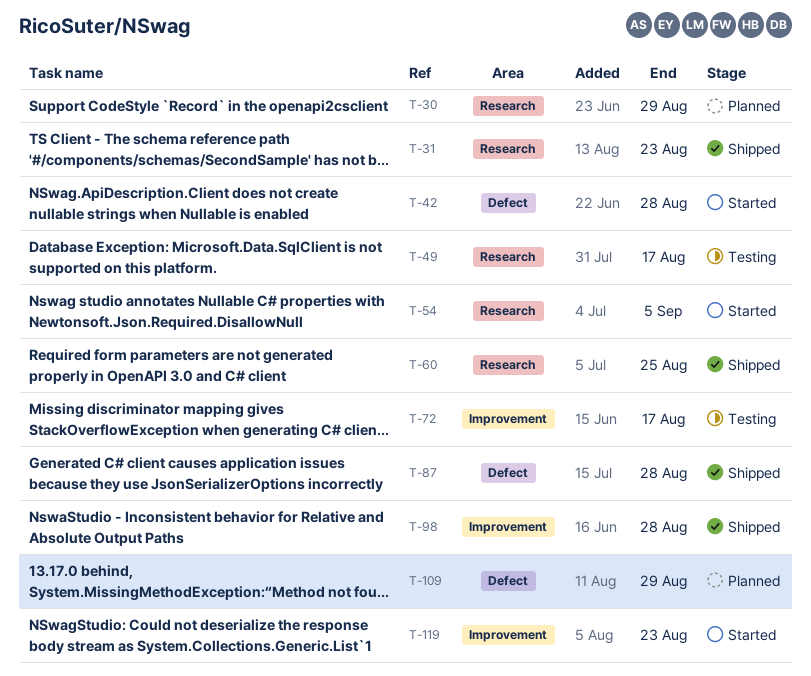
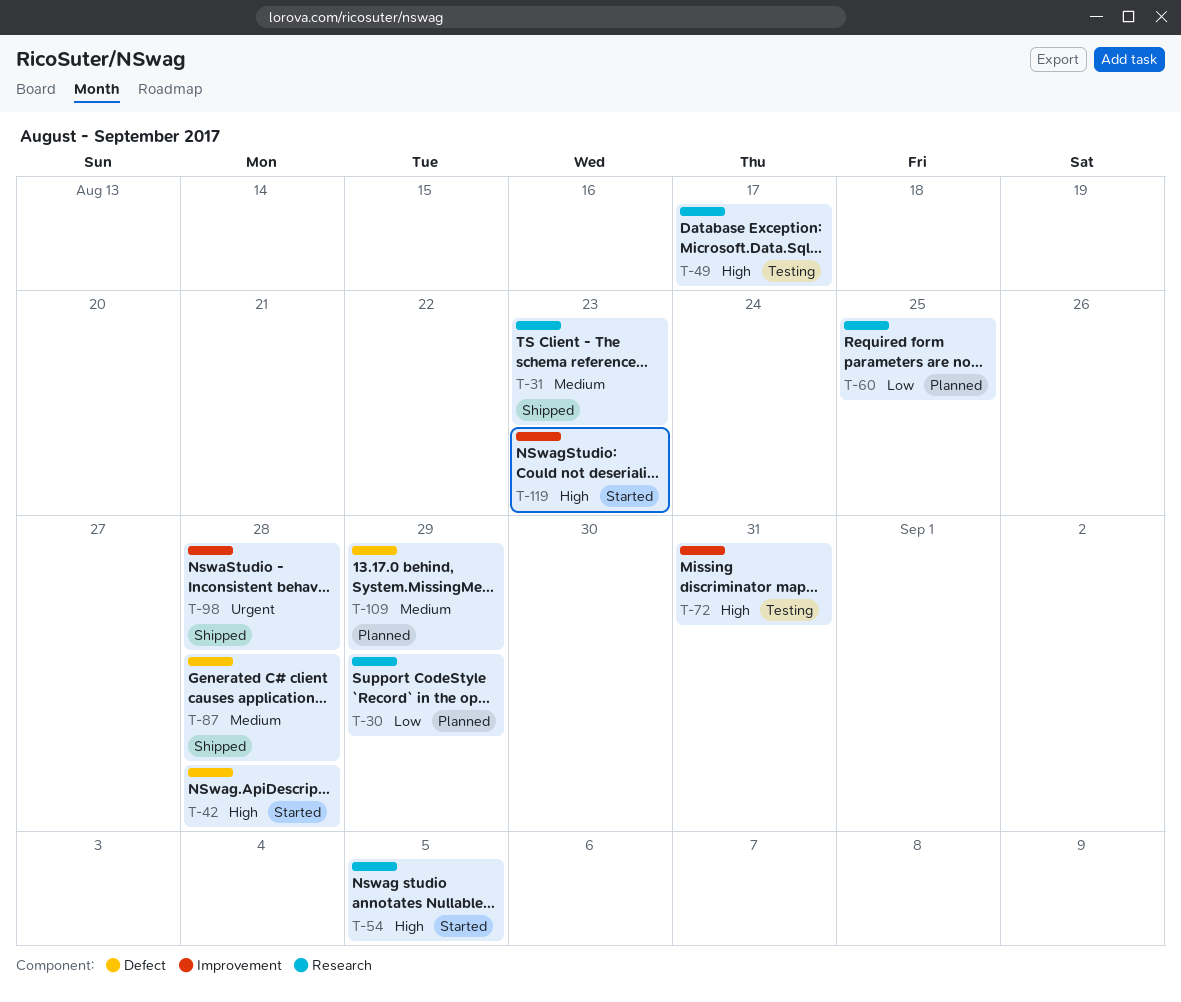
T-60, status: Shipped -> Planned
T-72, due: Aug 17 -> Aug 31

